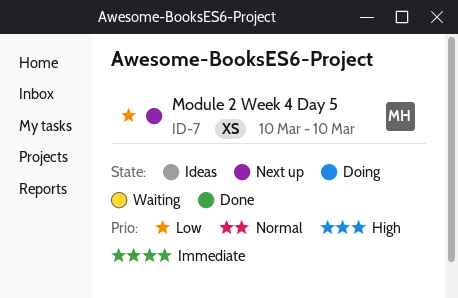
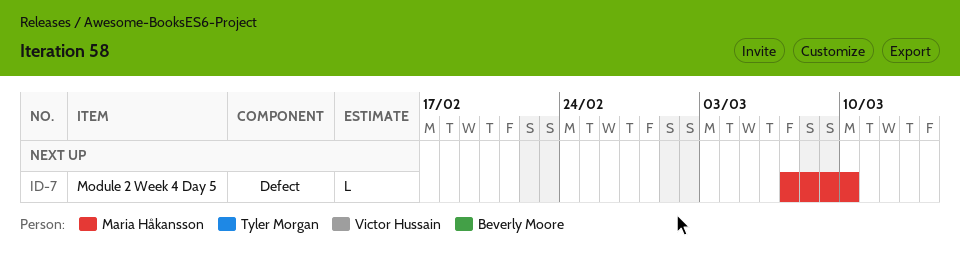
ID-7, estimate: XS -> L
ID-7, start: Mar 10 -> Mar 7

